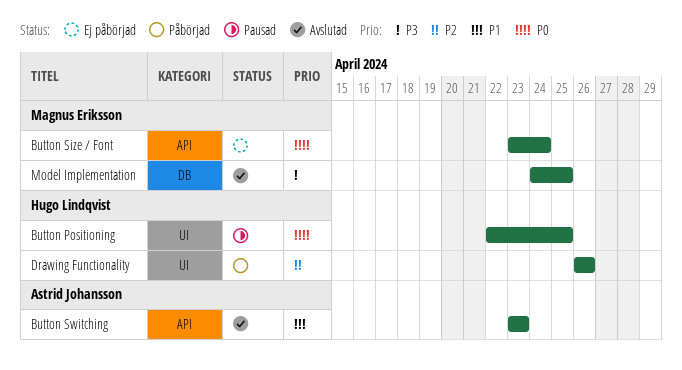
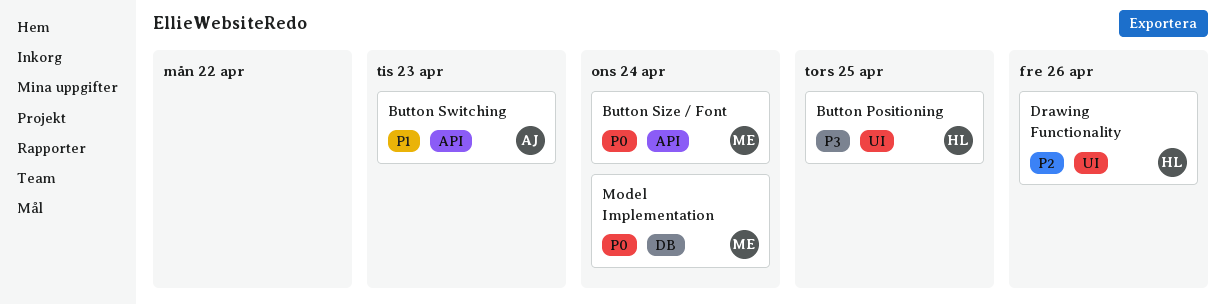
Button Positioning, priority: P0 -> P3
Model Implementation, priority: P3 -> P0
Model Implementation, due: Apr 25 -> Apr 24

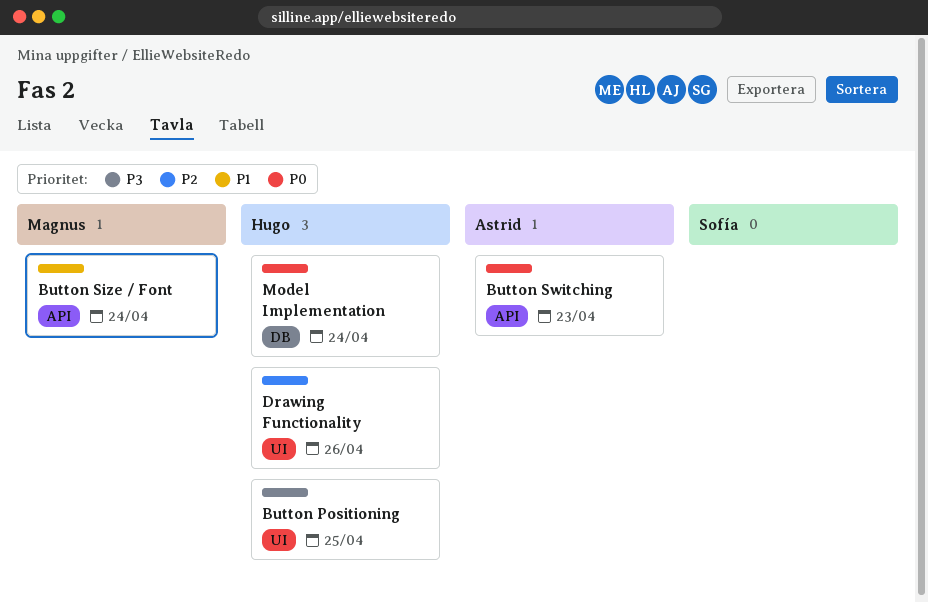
Button Size / Font, priority: P0 -> P1
Button Switching, priority: P1 -> P0
Model Implementation, owner: Magnus -> Hugo

